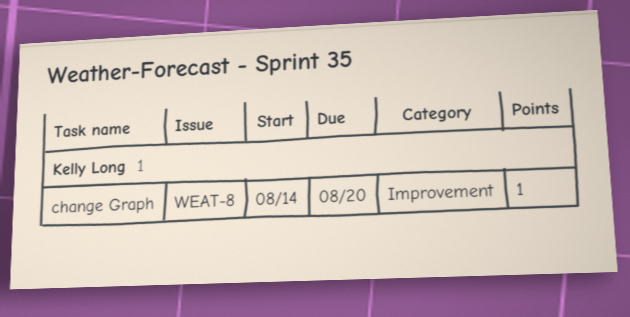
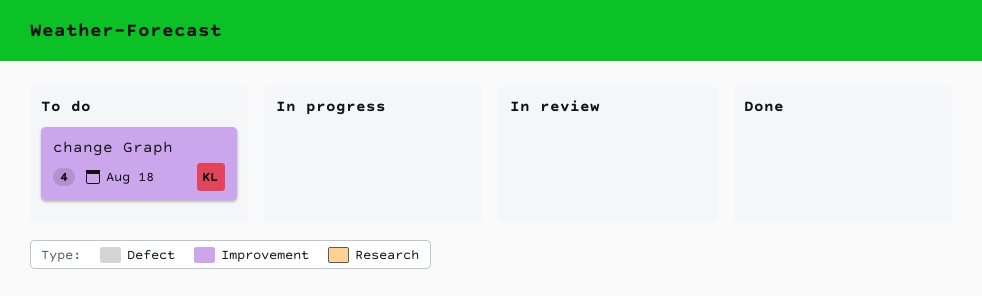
change Graph, estimate: 1 -> 4
change Graph, due: Aug 20 -> Aug 18

